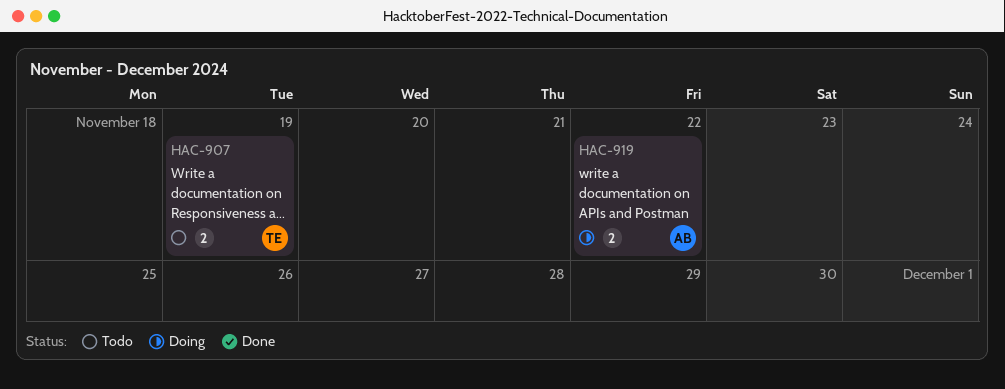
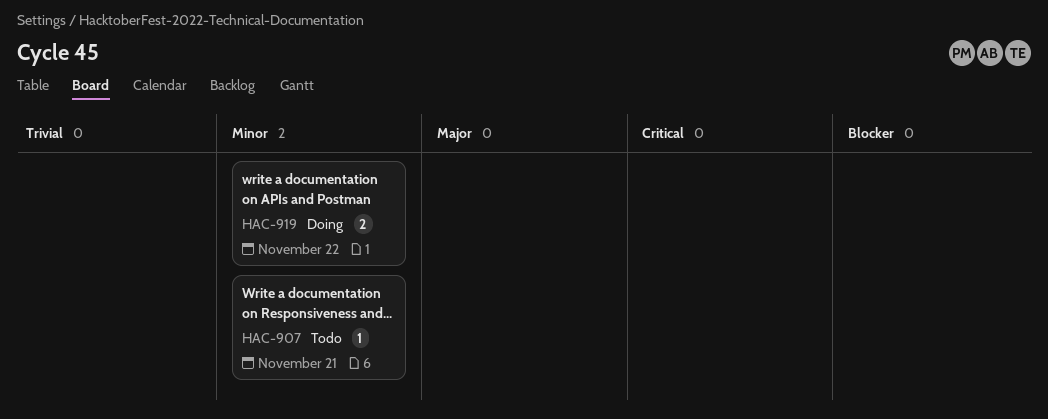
HAC-907, estimate: 2 -> 1
HAC-907, due: Nov 19 -> Nov 21

